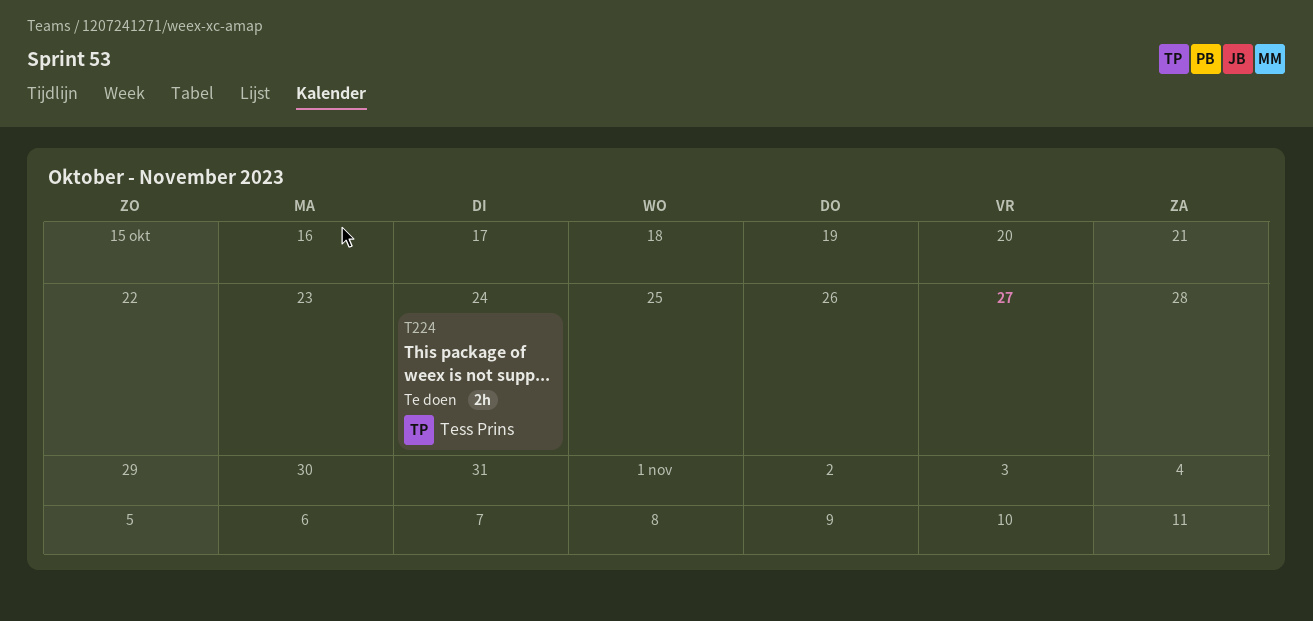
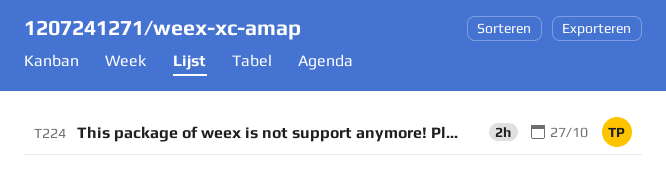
T224, due: Oct 24 -> Oct 27

